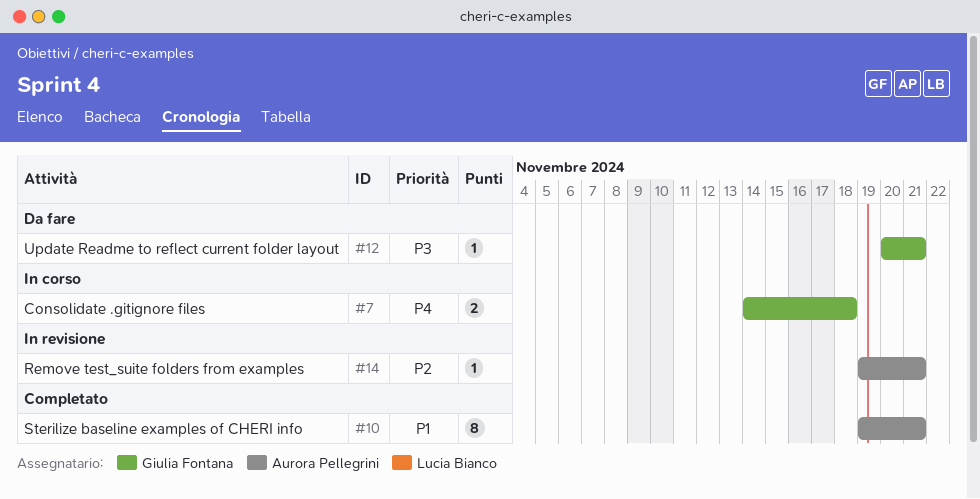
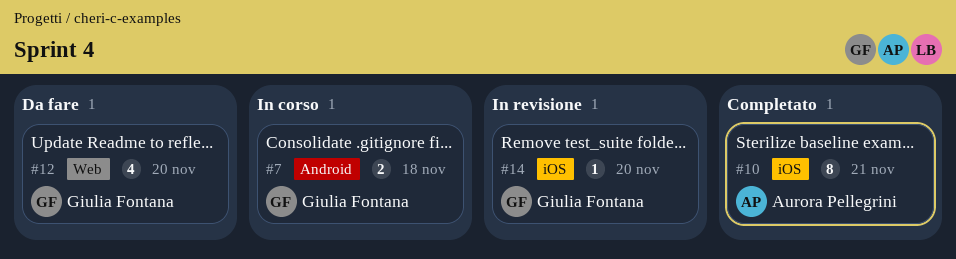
#12, estimate: 1 -> 4
#12, due: Nov 21 -> Nov 20
#14, owner: Aurora Pellegrini -> Giulia Fontana
#14, due: Nov 21 -> Nov 20

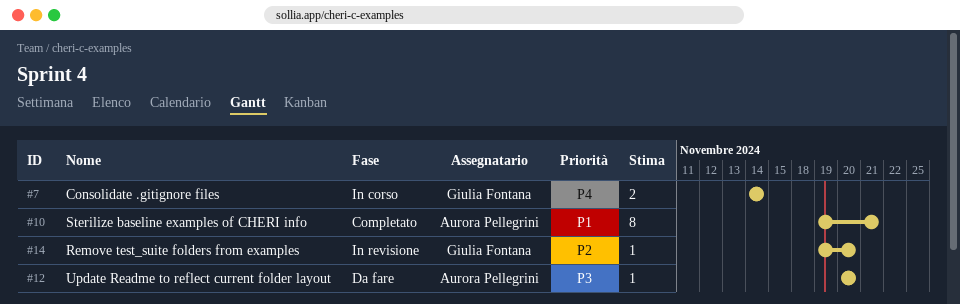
#7, due: Nov 18 -> Nov 14
#12, owner: Giulia Fontana -> Aurora Pellegrini
#12, estimate: 4 -> 1

